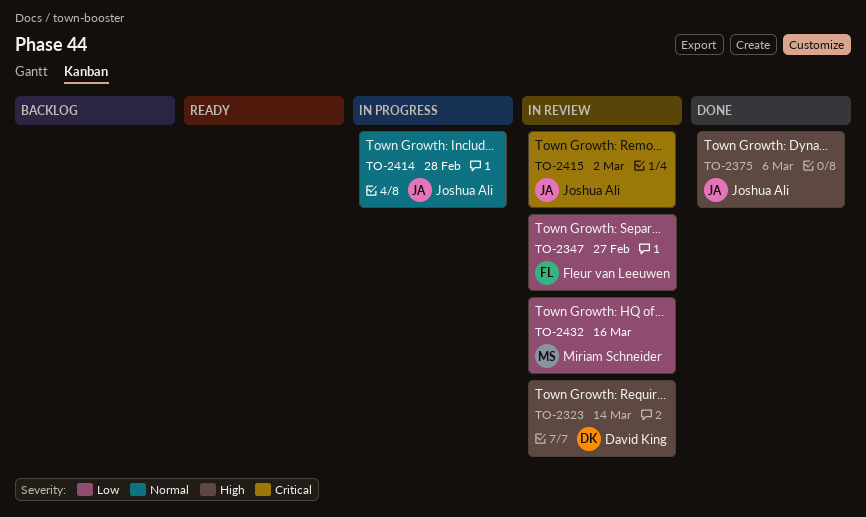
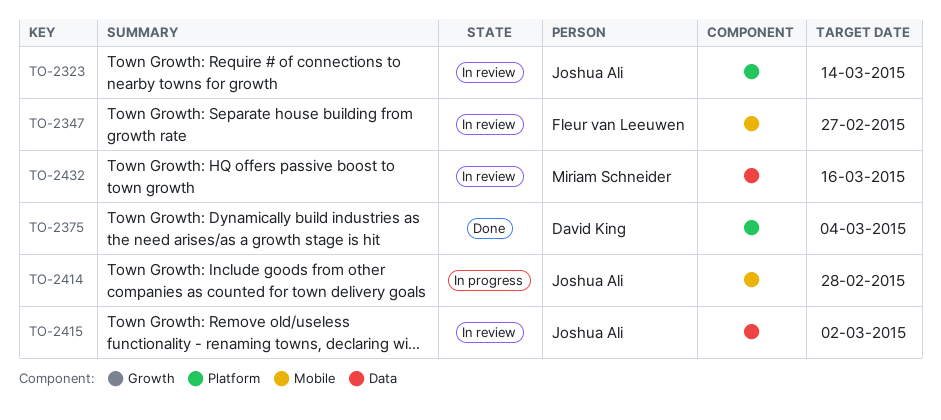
TO-2323, owner: David King -> Joshua Ali
TO-2375, owner: Joshua Ali -> David King
TO-2375, due: Mar 6 -> Mar 4

